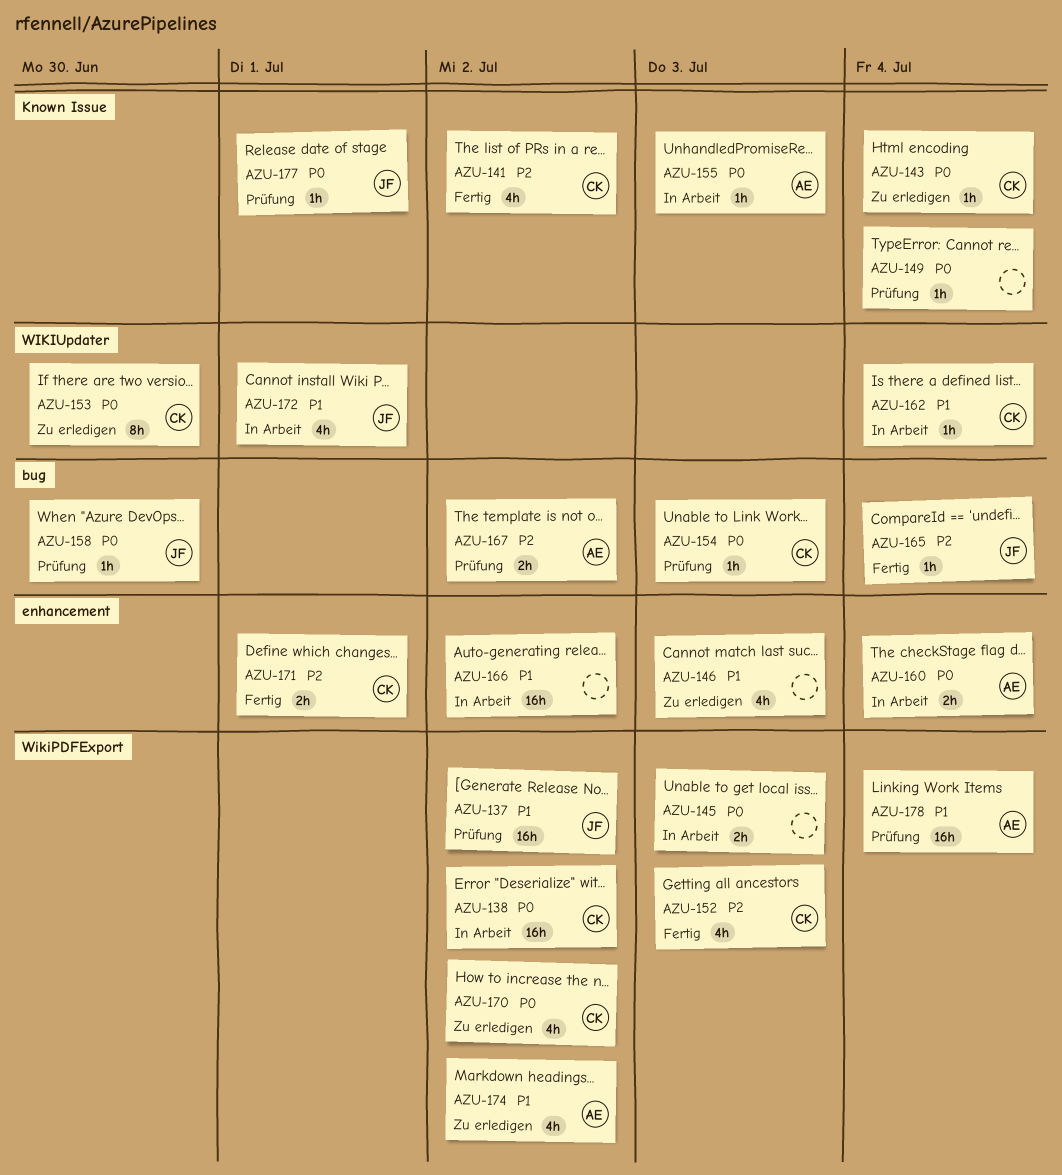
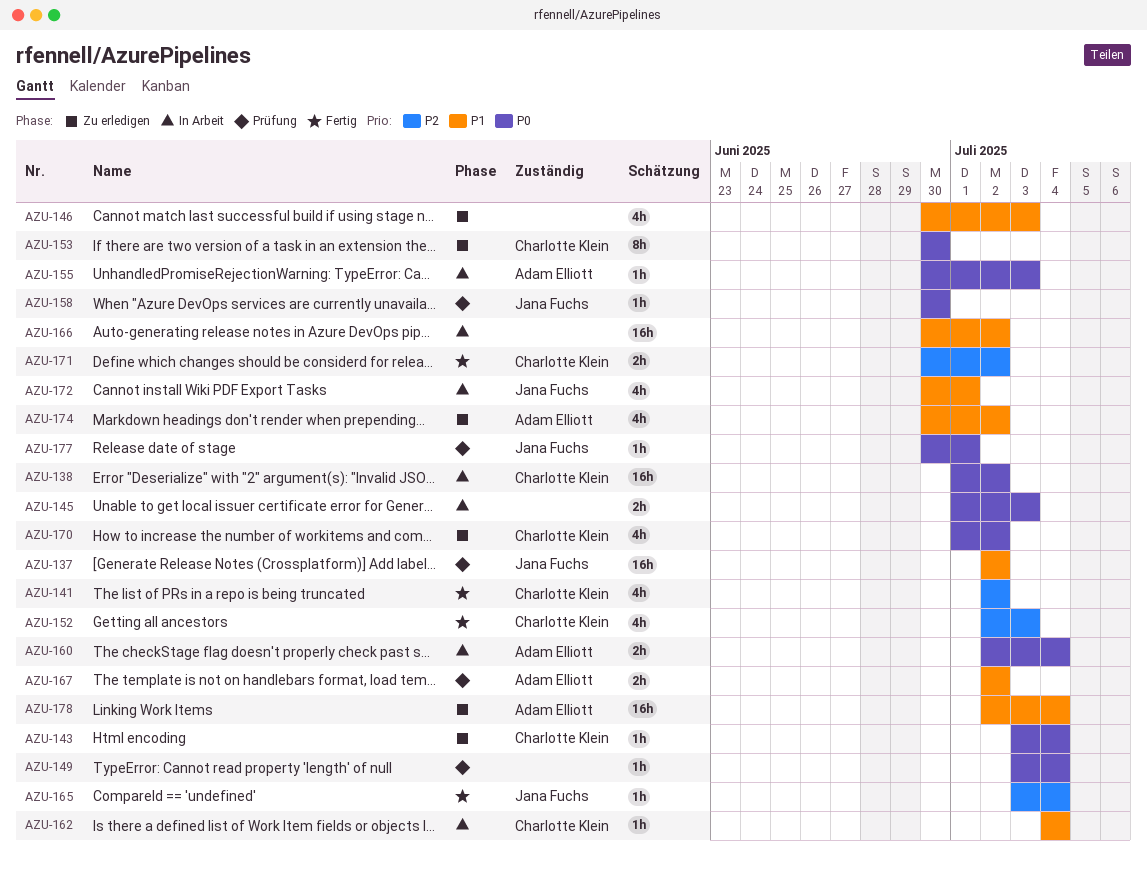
AZU-154: present -> none
AZU-167, priority: P2 -> P1
AZU-171, due: Jul 1 -> Jul 2
AZU-178, status: Prüfung -> Zu erledigen

